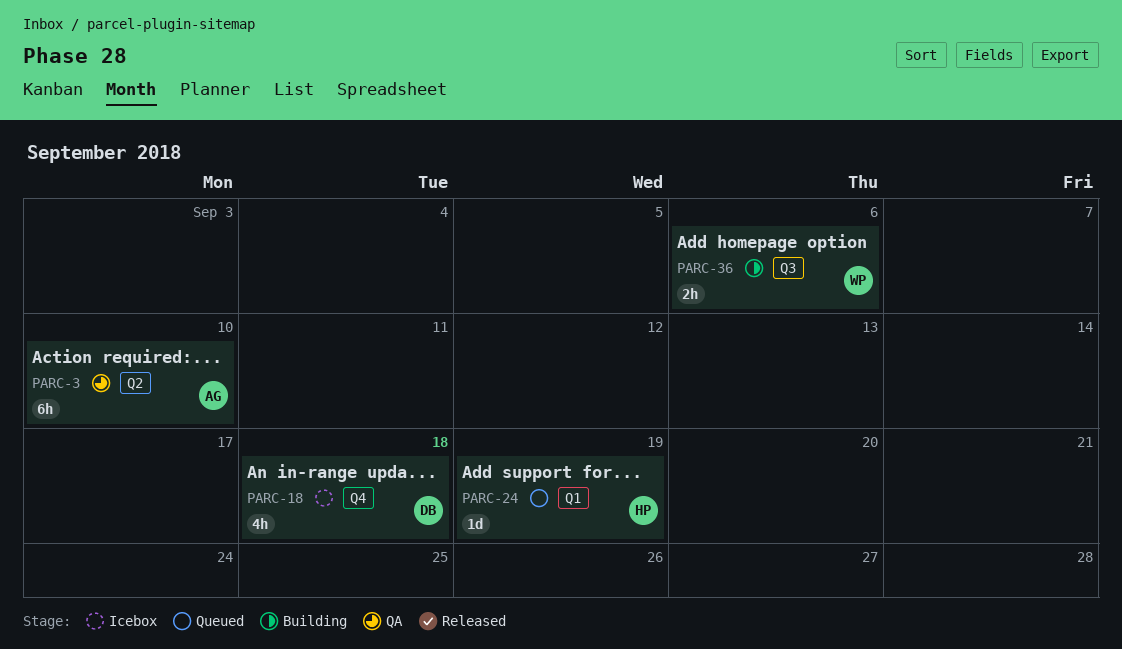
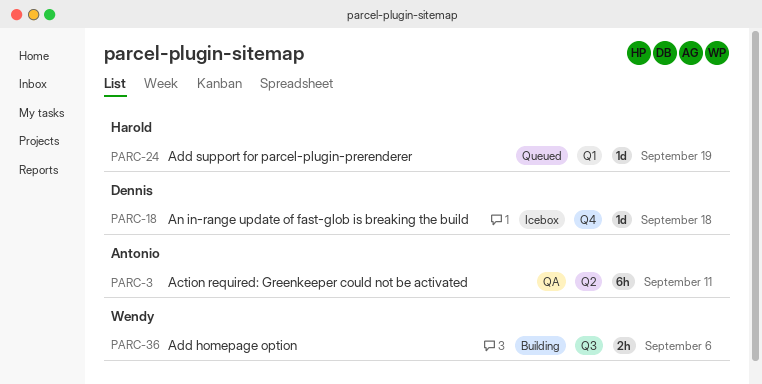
PARC-3, due: Sep 10 -> Sep 11
PARC-18, estimate: 4h -> 1d

